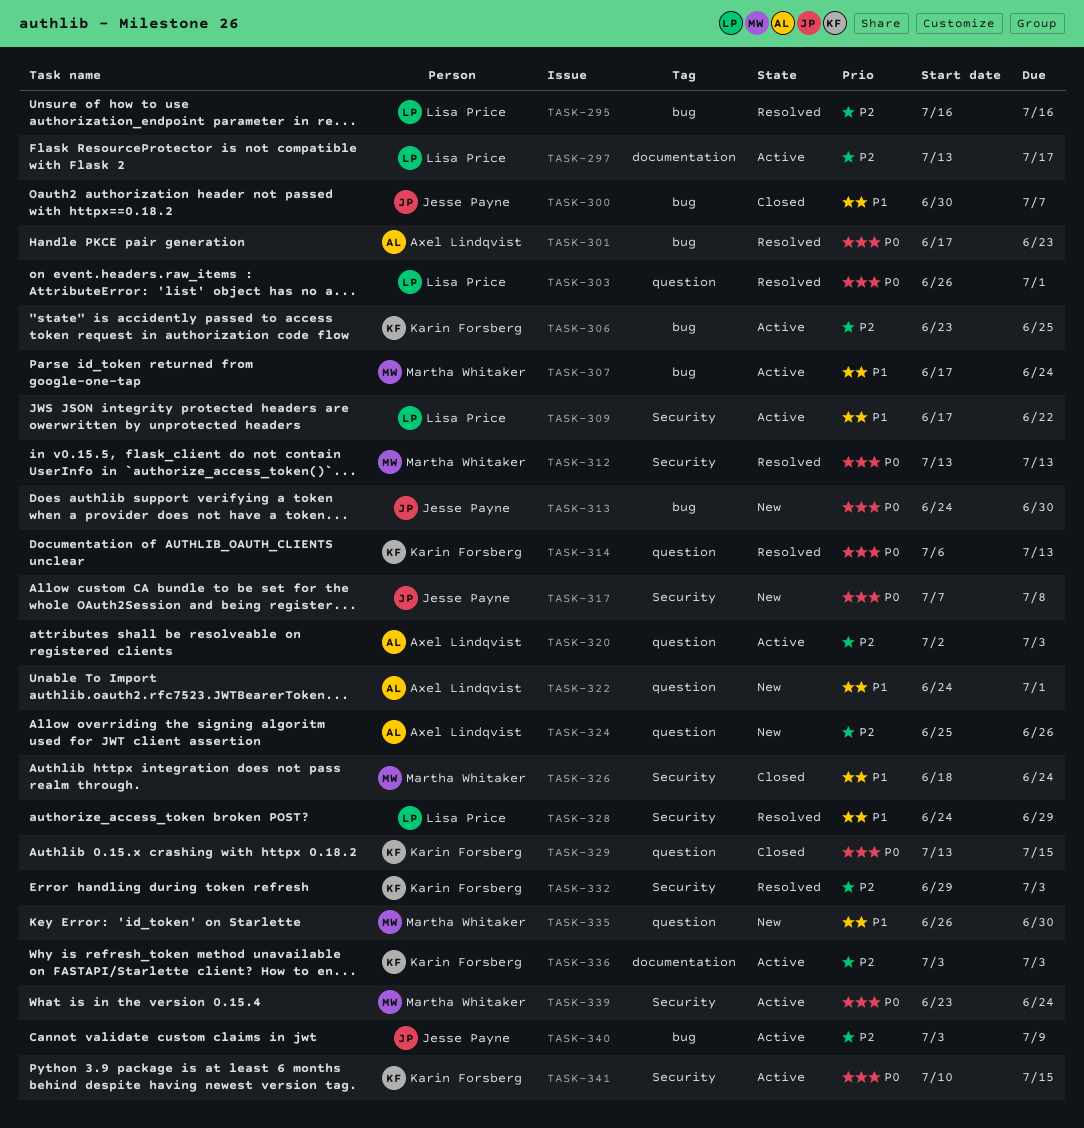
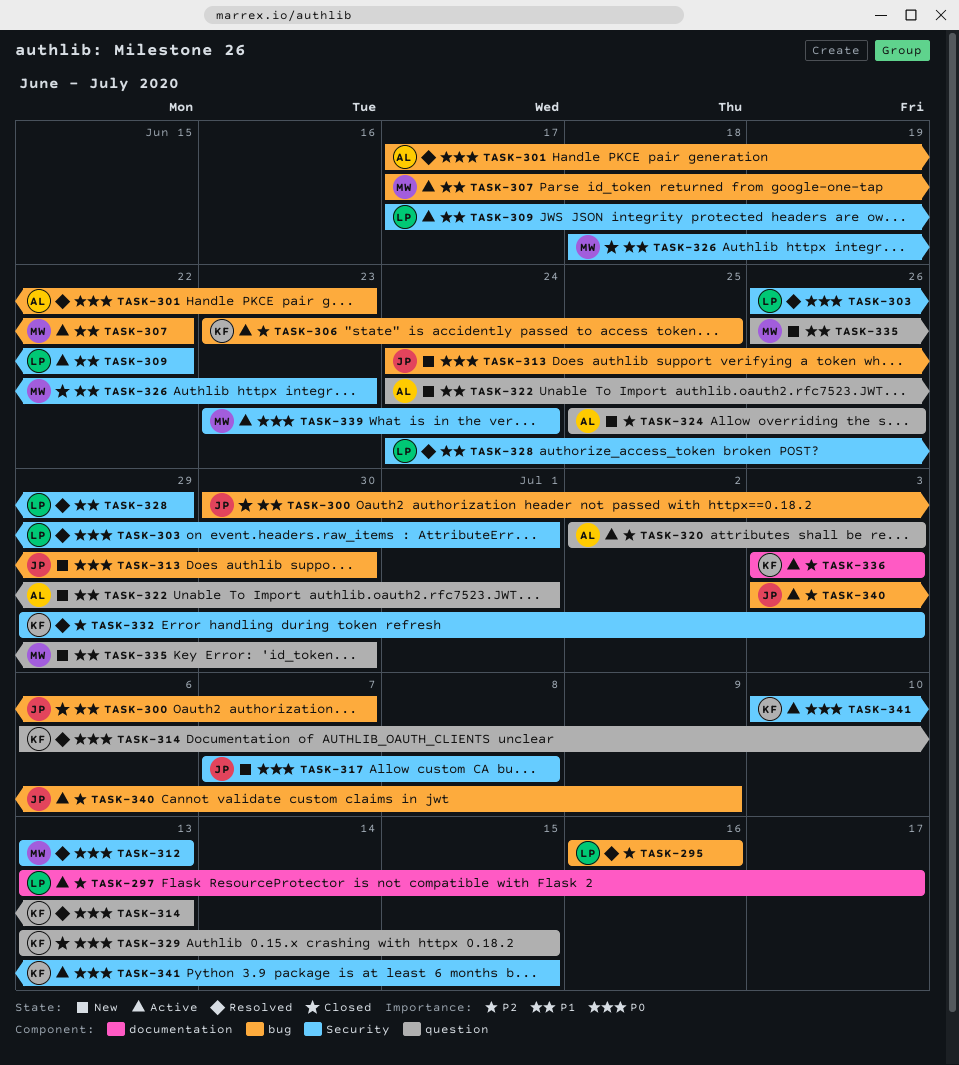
TASK-303, label: question -> Security
TASK-307, due: Jun 24 -> Jun 22
TASK-326, due: Jun 24 -> Jun 23

